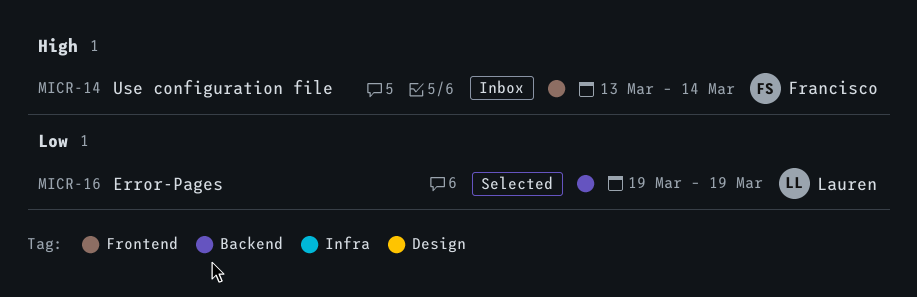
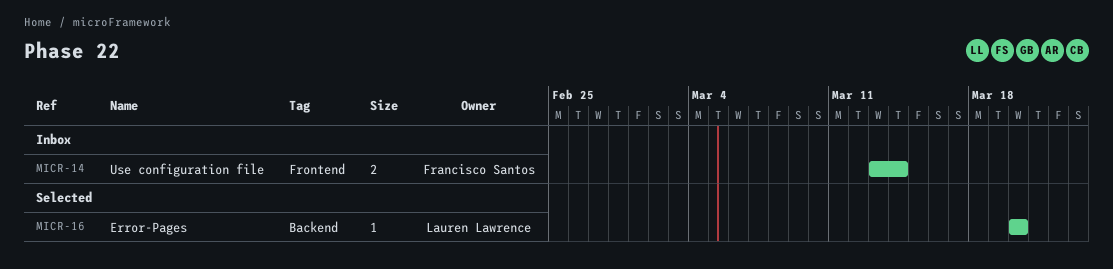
MICR-16, start: Mar 19 -> Mar 20
MICR-16, due: Mar 19 -> Mar 20

